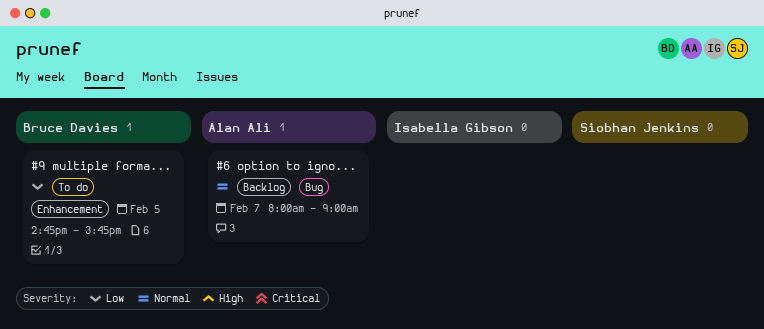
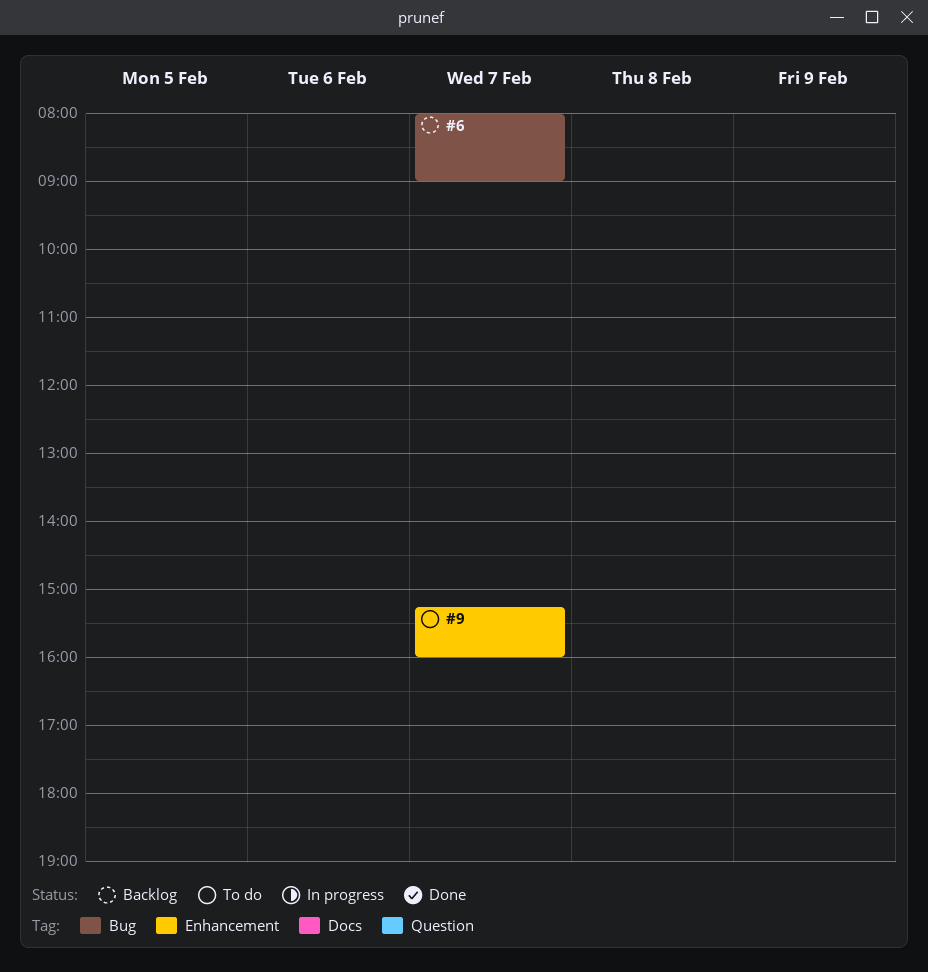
#9, day: Feb 5 -> Feb 7
#9, begins: 14:45 -> 15:15
#9, ends: 15:45 -> 16:00

